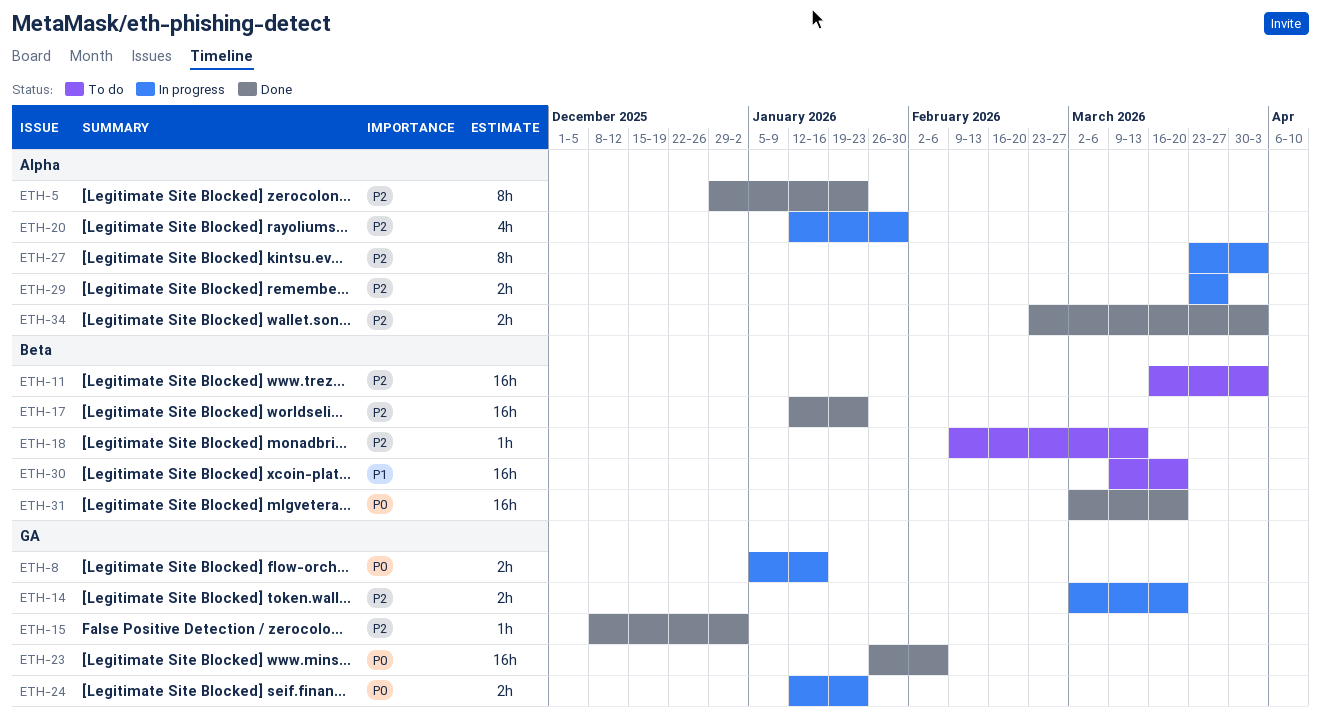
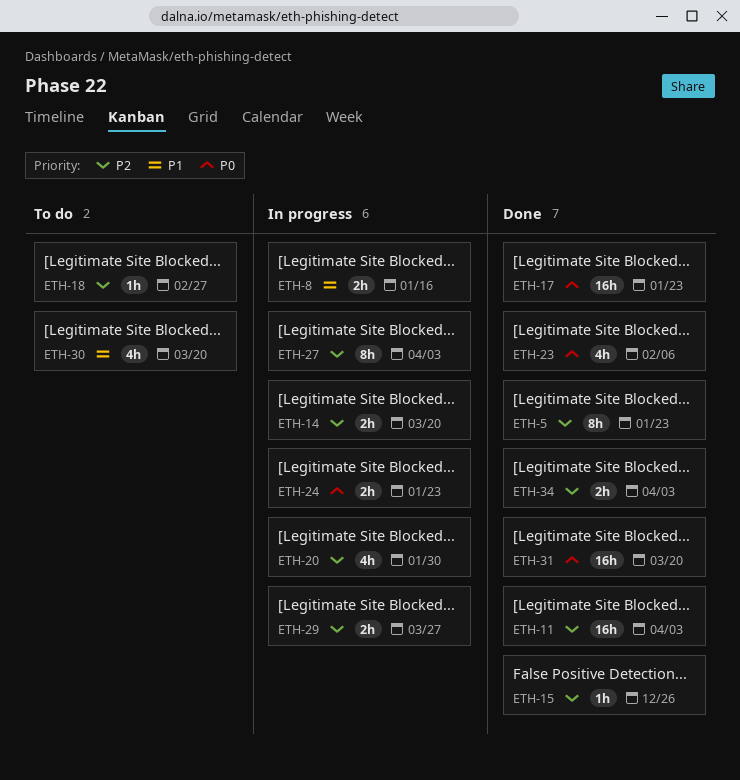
ETH-8, priority: P0 -> P1
ETH-11, status: To do -> Done
ETH-15, due: Jan 2 -> Dec 26
ETH-17, priority: P2 -> P0
ETH-18, due: Mar 13 -> Feb 27
ETH-23, estimate: 16h -> 4h
ETH-30, estimate: 16h -> 4h

